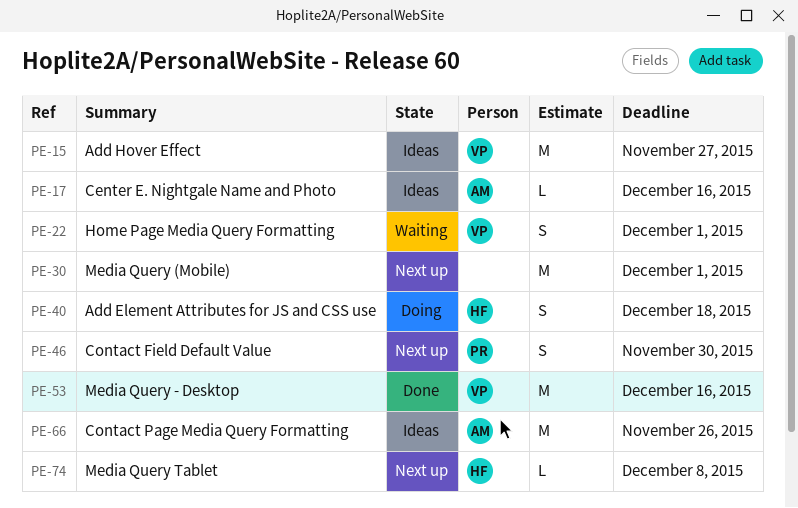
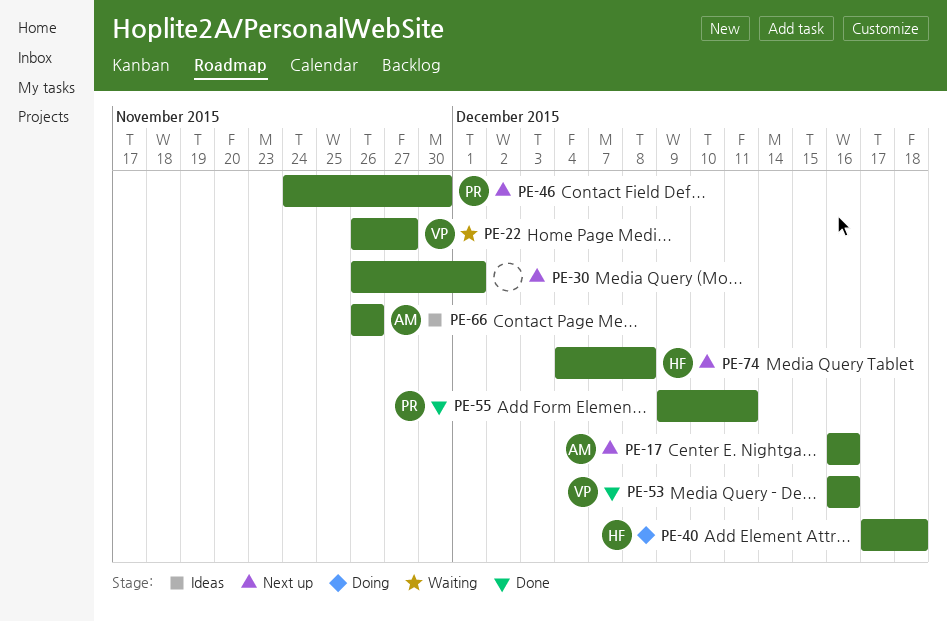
PE-15: present -> none
PE-17, status: Ideas -> Next up
PE-22, due: Dec 1 -> Nov 27
PE-55: none -> present

